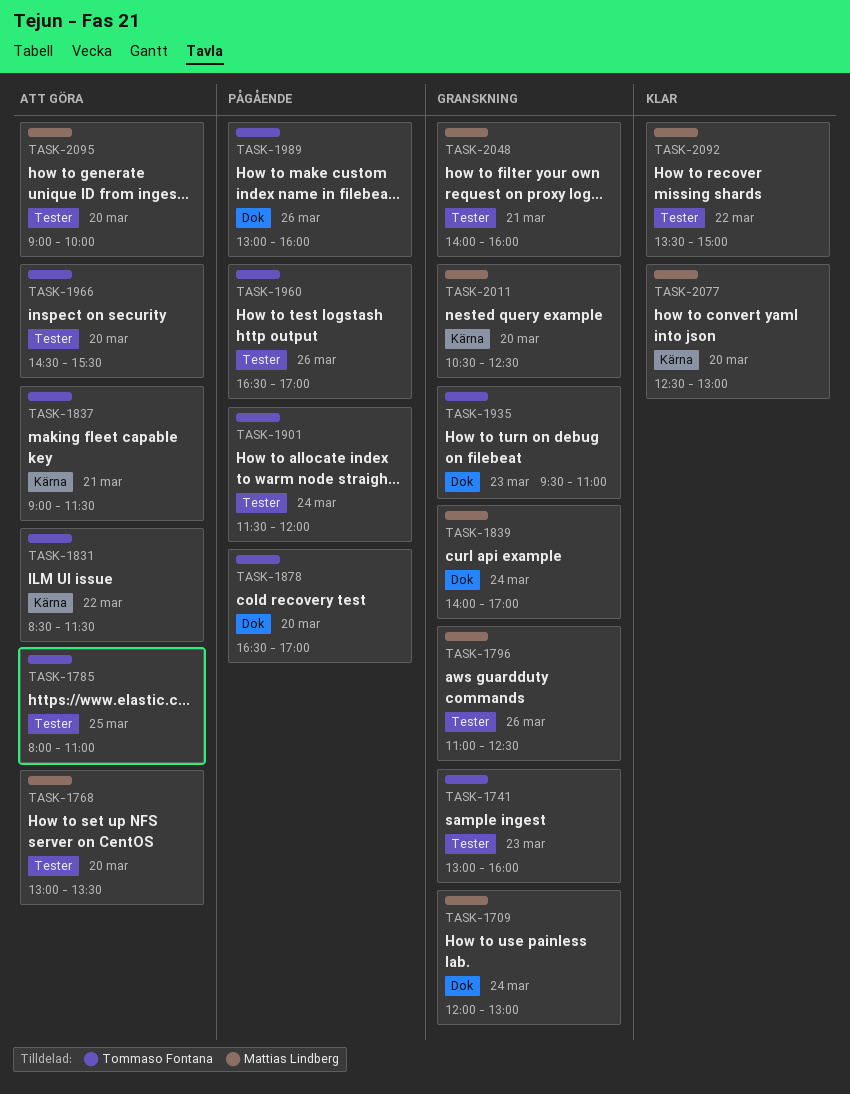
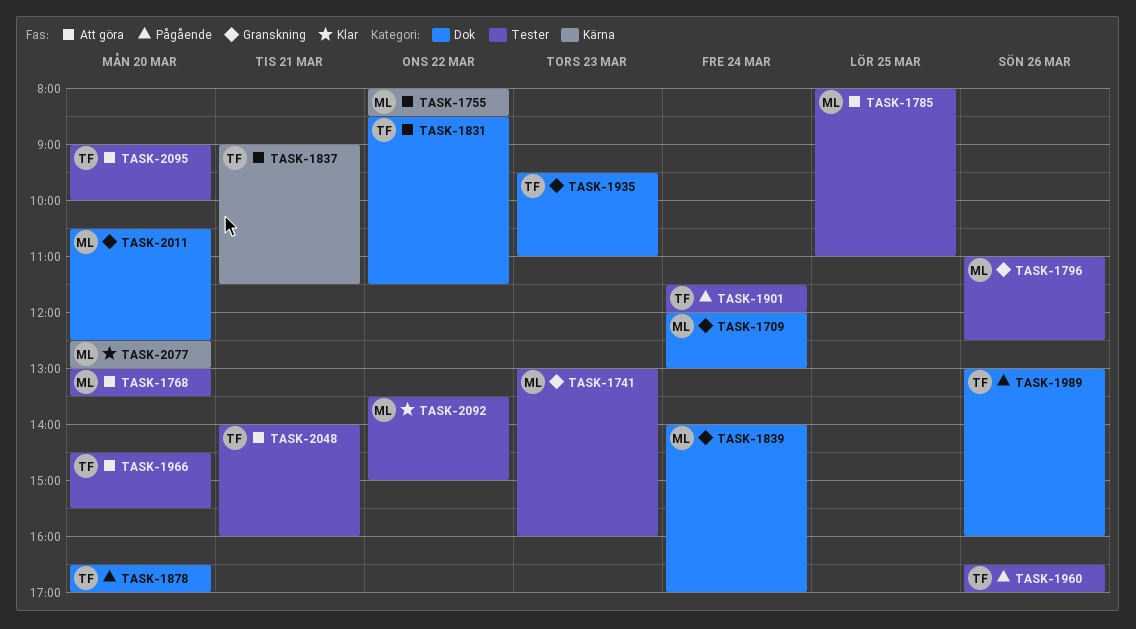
TASK-1741, owner: Tommaso Fontana -> Mattias Lindberg
TASK-1755: none -> present
TASK-1785, owner: Tommaso Fontana -> Mattias Lindberg
TASK-1831, label: Kärna -> Dok
TASK-2011, label: Kärna -> Dok
TASK-2048, status: Granskning -> Att göra
TASK-2048, owner: Mattias Lindberg -> Tommaso Fontana
TASK-2095, owner: Mattias Lindberg -> Tommaso Fontana

